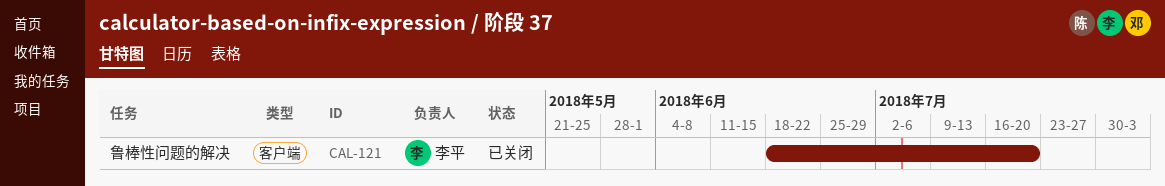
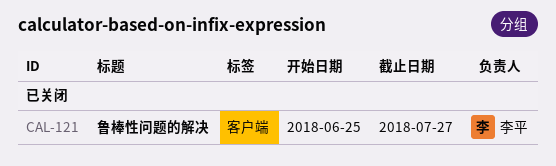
CAL-121, start: Jun 18 -> Jun 25
CAL-121, due: Jul 20 -> Jul 27

